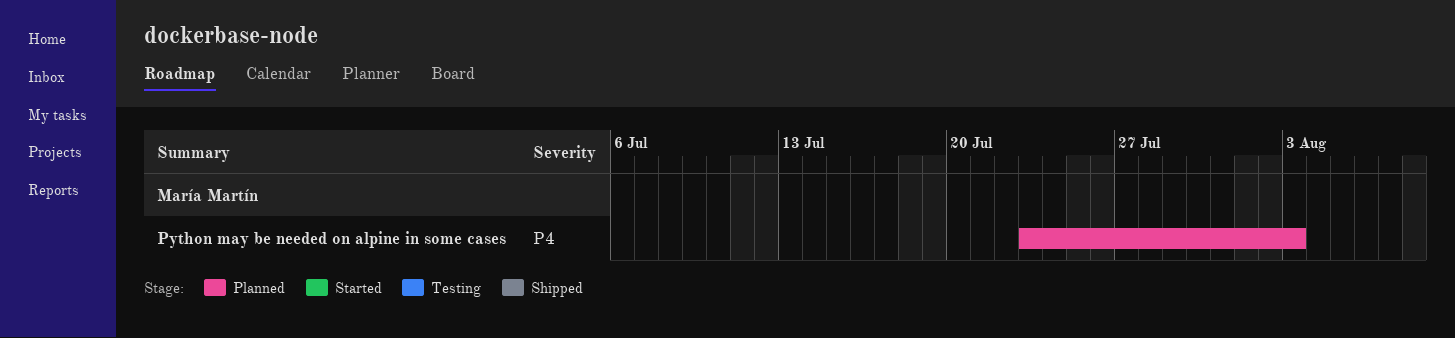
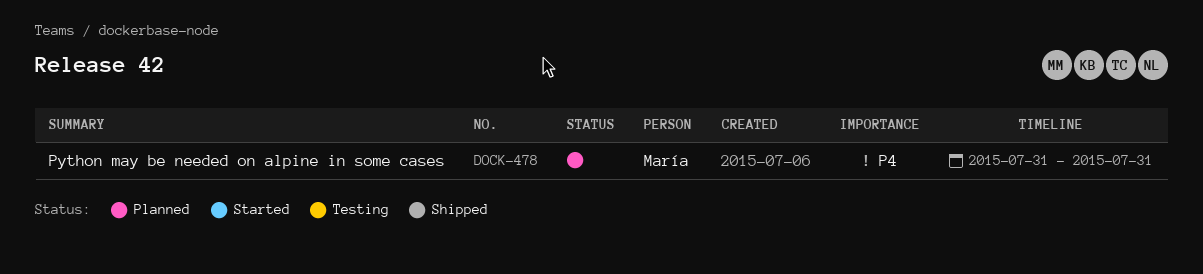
Python may be needed on alpine in some cases, start: Jul 23 -> Jul 31
Python may be needed on alpine in some cases, due: Aug 3 -> Jul 31

